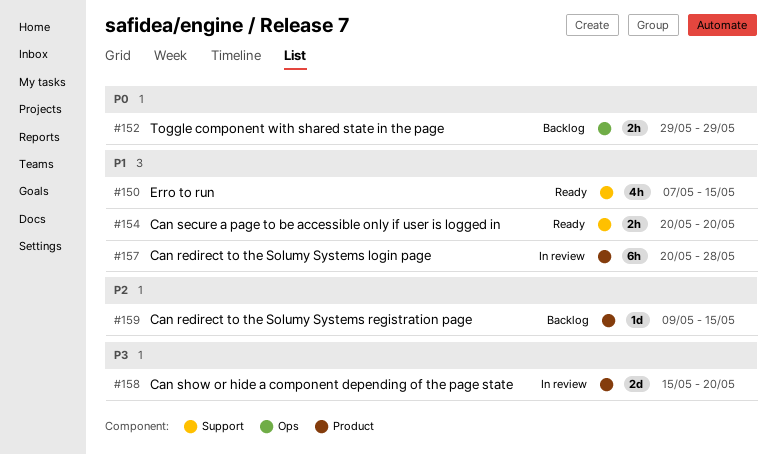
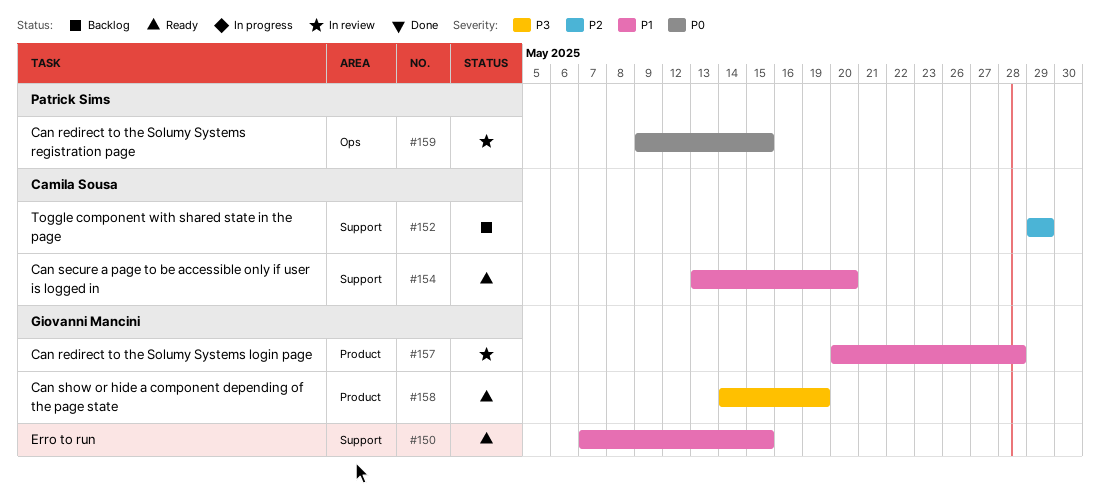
#152, priority: P0 -> P2
#152, label: Ops -> Support
#154, start: May 20 -> May 13
#158, status: In review -> Ready
#158, start: May 15 -> May 14
#158, due: May 20 -> May 19
#159, status: Backlog -> In review
#159, priority: P2 -> P0
#159, label: Product -> Ops

